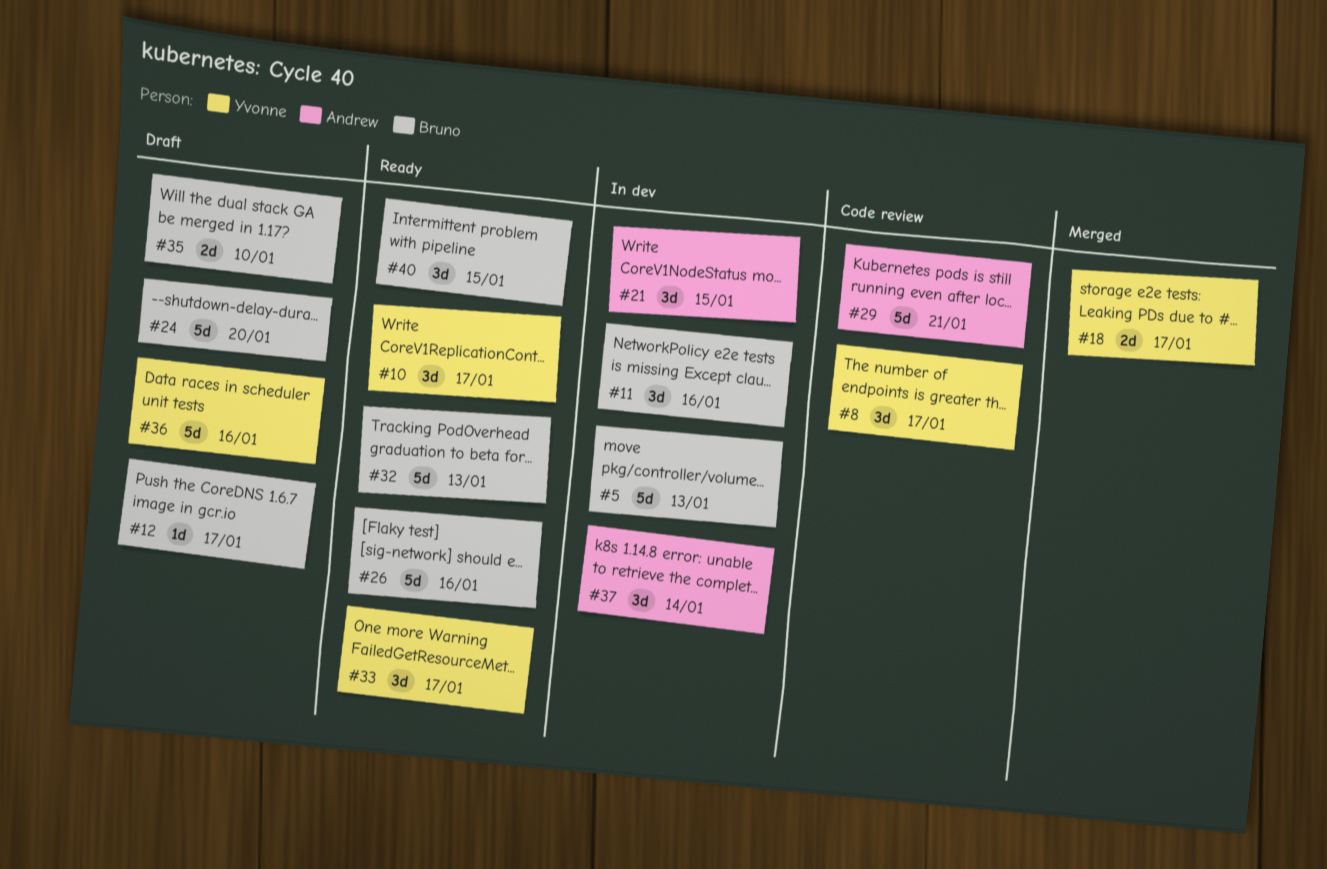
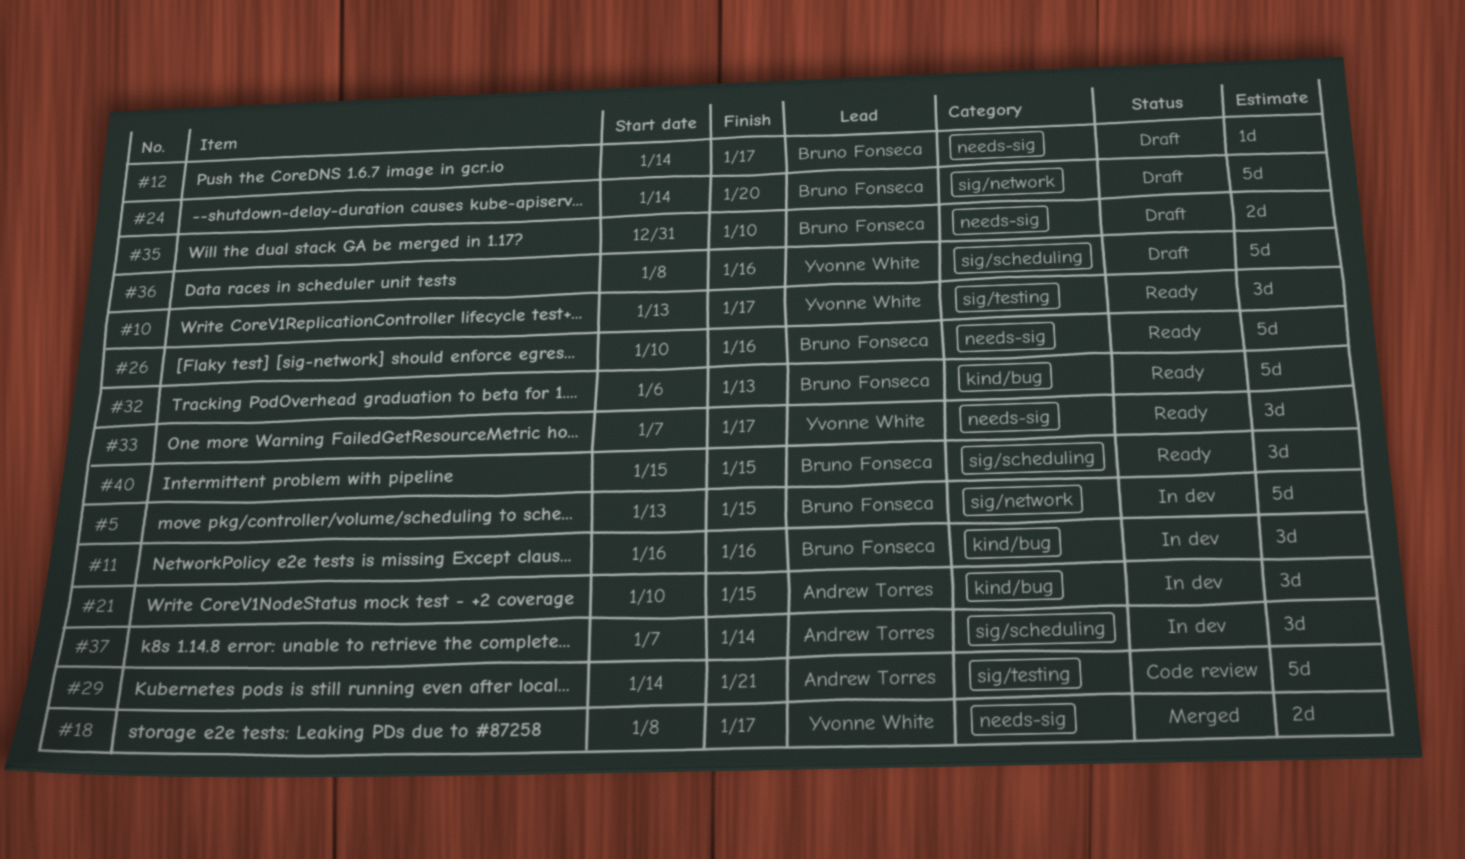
#5, due: Jan 13 -> Jan 15
#8: present -> none

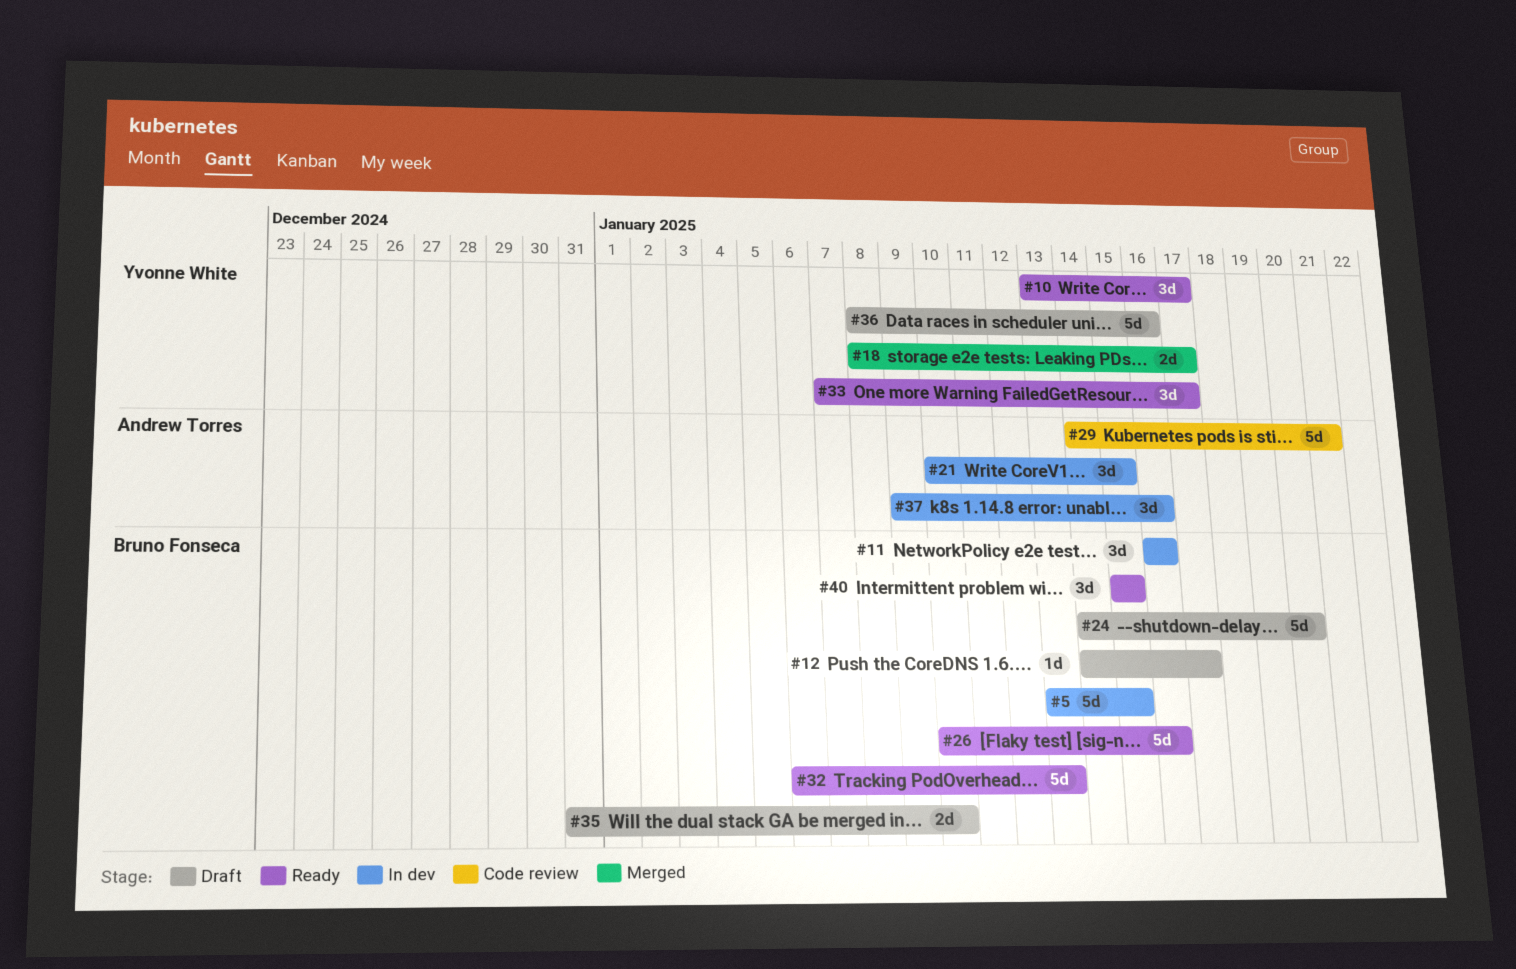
#37, start: Jan 7 -> Jan 9
#37, due: Jan 14 -> Jan 16

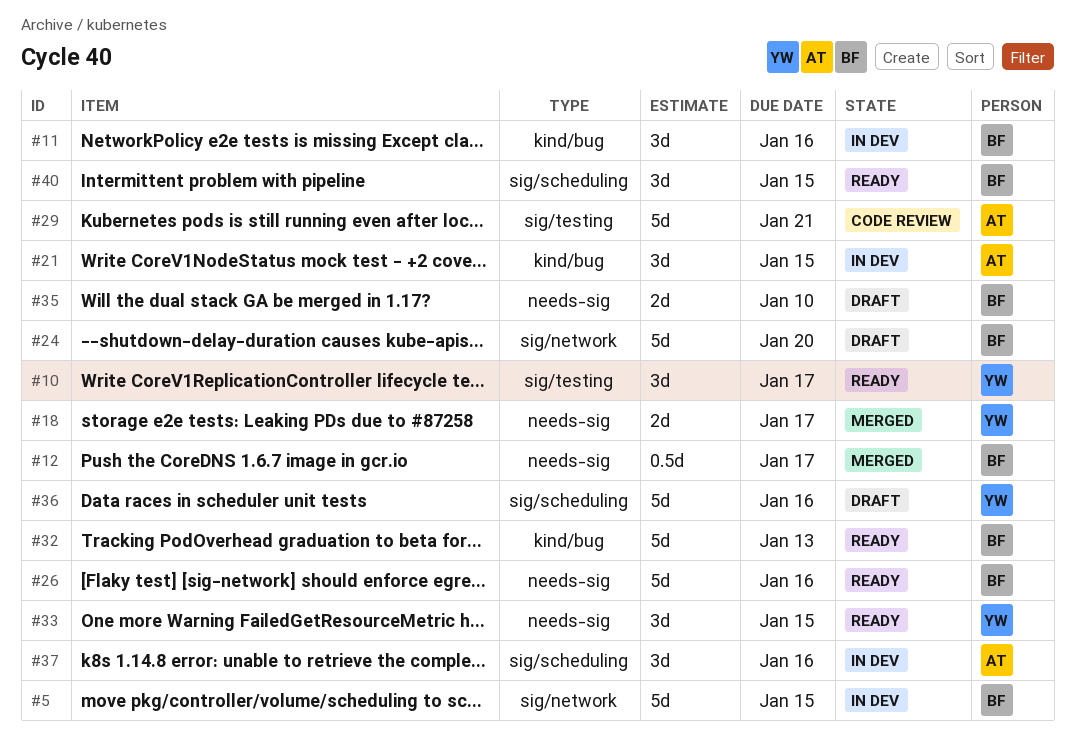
#12, status: Draft -> Merged
#12, estimate: 1d -> 0.5d
#33, due: Jan 17 -> Jan 15

